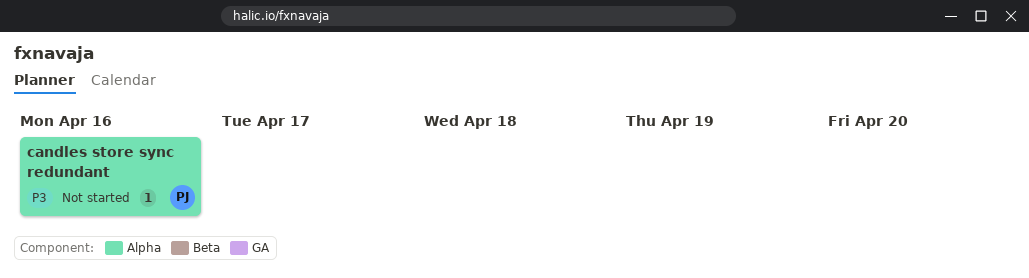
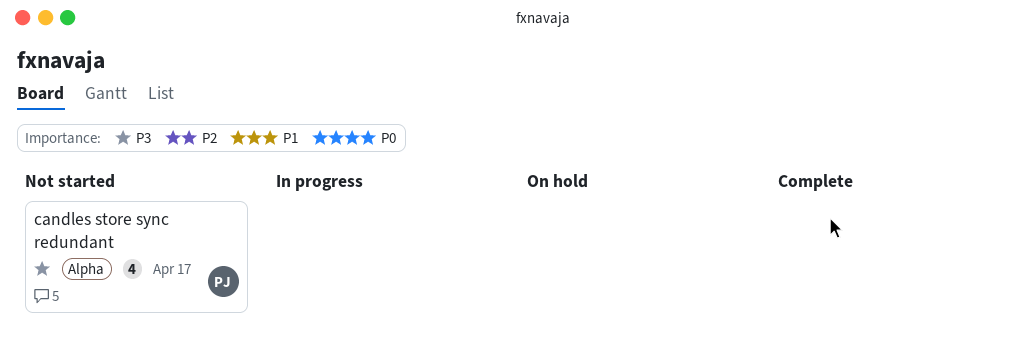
candles store sync redundant, estimate: 1 -> 4
candles store sync redundant, due: Apr 16 -> Apr 17

